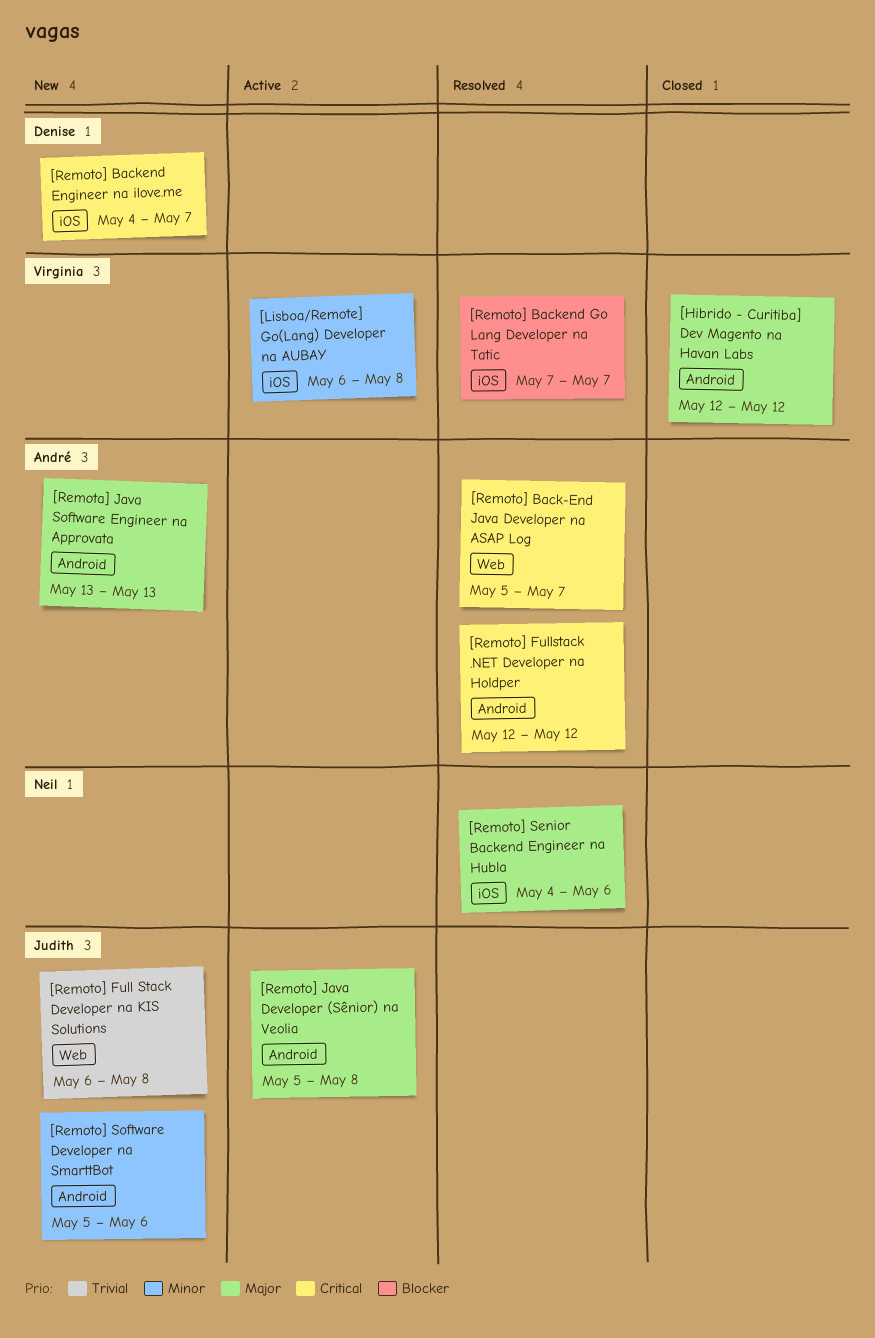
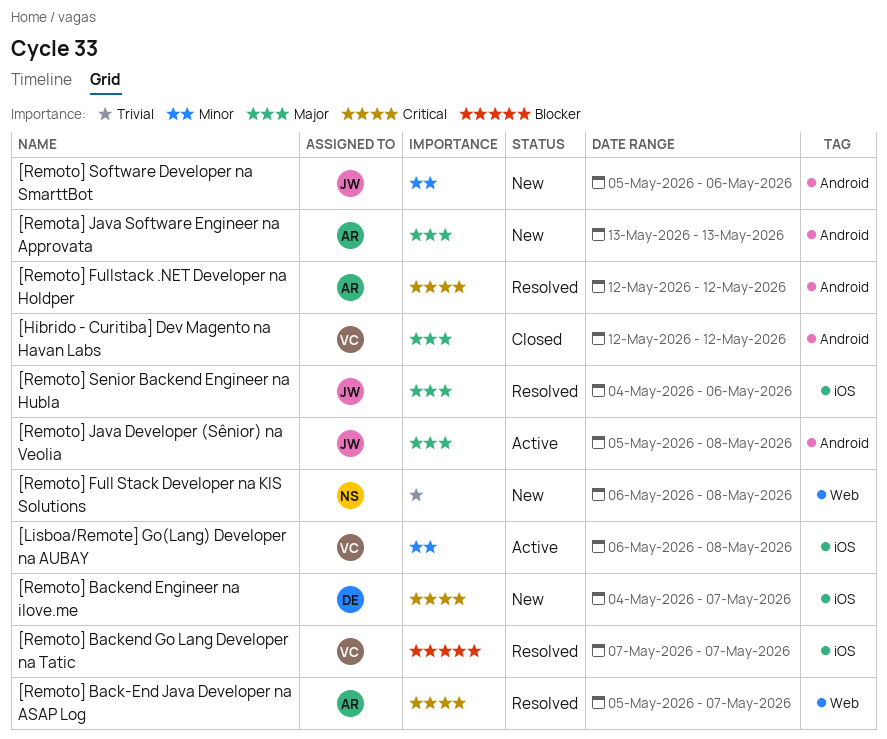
[Remoto] Full Stack Developer na KIS Solutions, owner: Judith -> Neil
[Remoto] Senior Backend Engineer na Hubla, owner: Neil -> Judith

